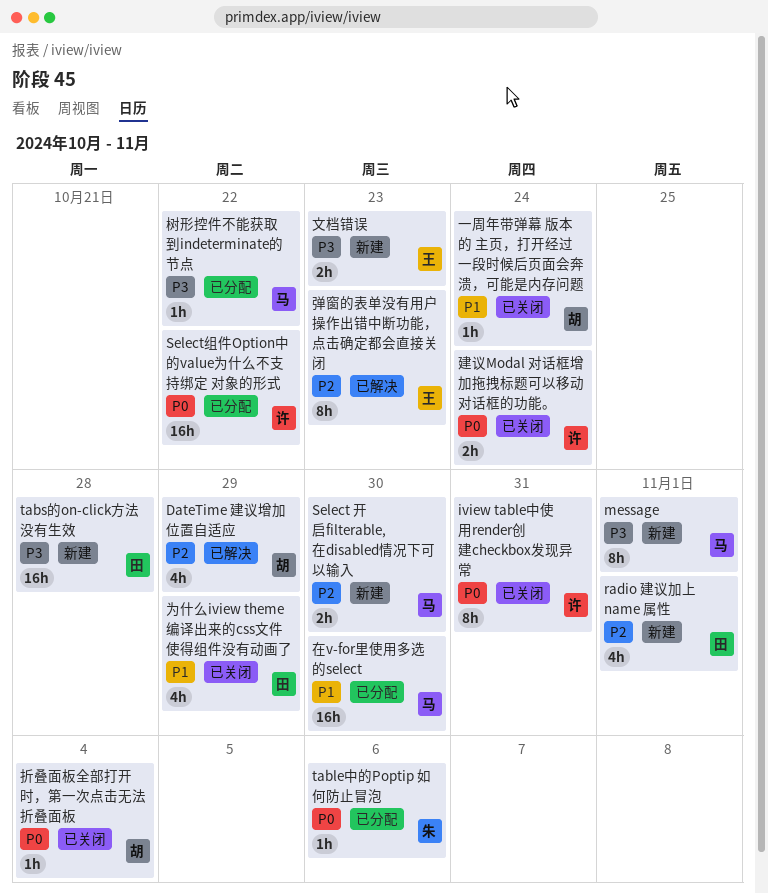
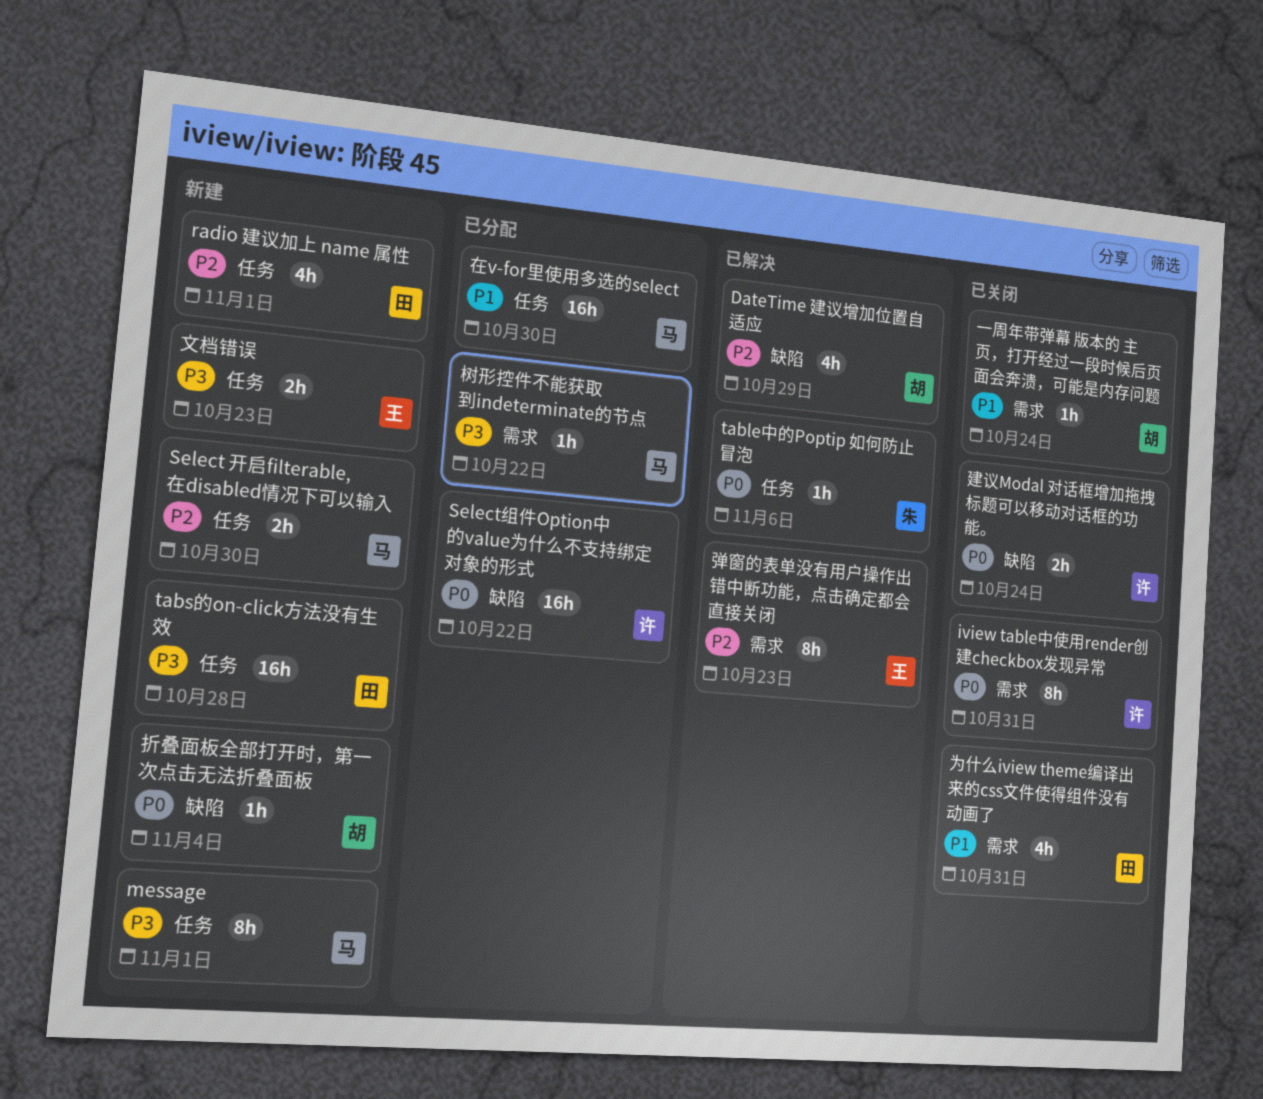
table中的Poptip 如何防止冒泡, status: 已分配 -> 已解决
为什么iview theme编译出来的css文件使得组件没有动画了, due: Oct 29 -> Oct 31
折叠面板全部打开时，第一次点击无法折叠面板, status: 已关闭 -> 新建

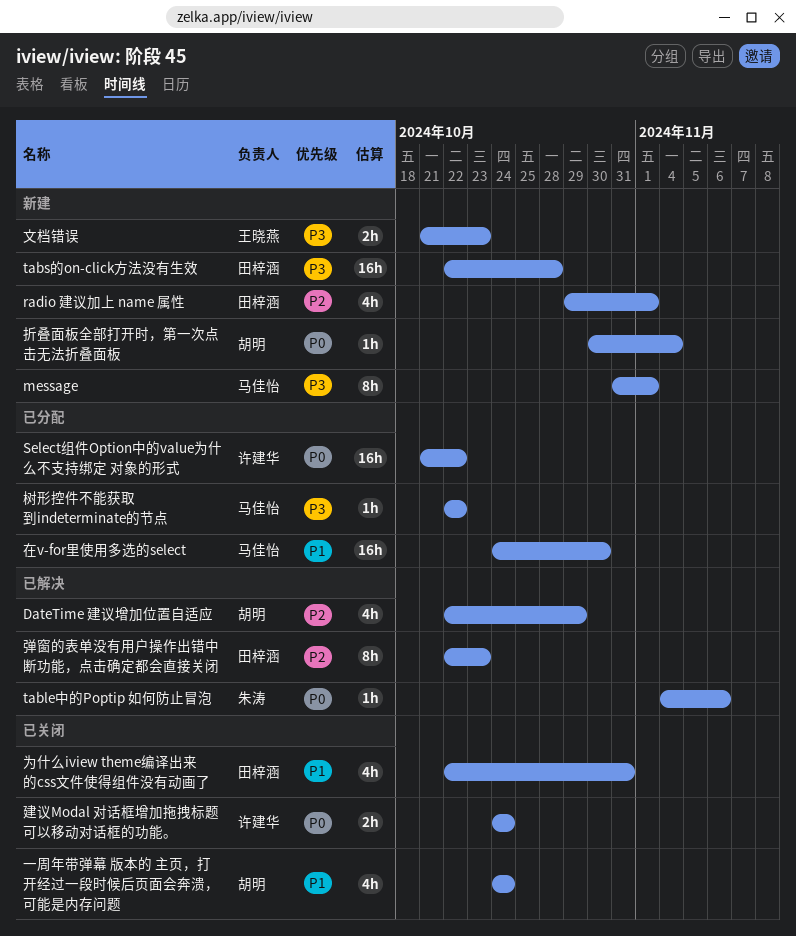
iview table中使用render创建checkbox发现异常: present -> none
Select 开启filterable,在disabled情况下可以输入: present -> none
一周年带弹幕 版本的 主页，打开经过一段时候后页面会奔溃，可能是内存问题, estimate: 1h -> 4h
弹窗的表单没有用户操作出错中断功能，点击确定都会直接关闭, owner: 王晓燕 -> 田梓涵

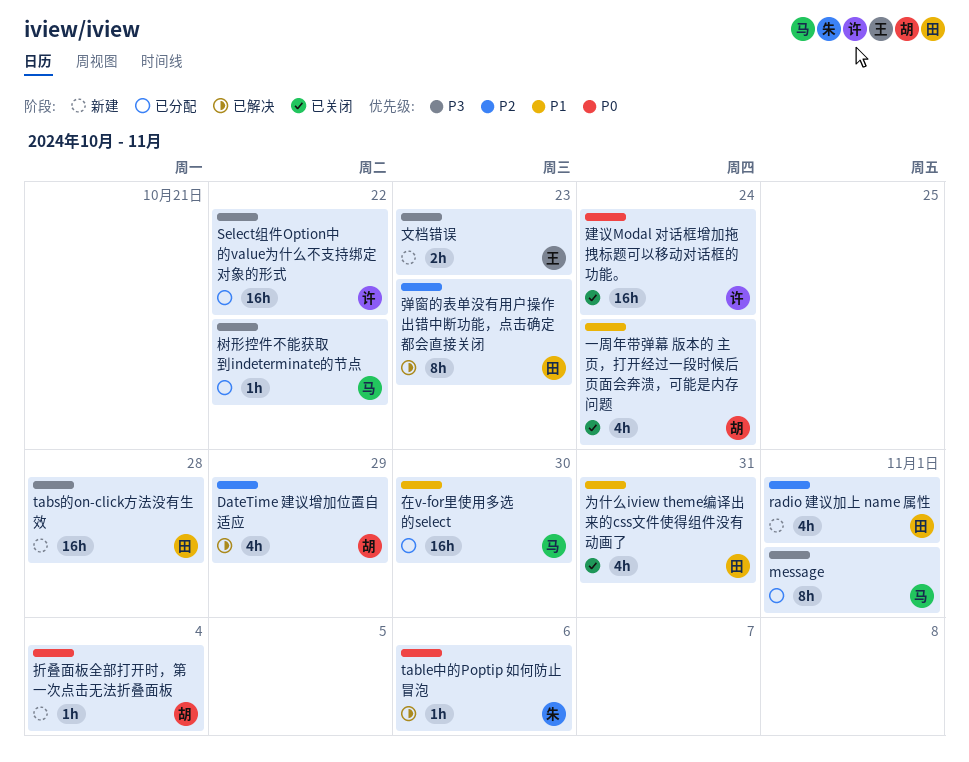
message, status: 新建 -> 已分配
Select组件Option中的value为什么不支持绑定 对象的形式, priority: P0 -> P3
建议Modal 对话框增加拖拽标题可以移动对话框的功能。, estimate: 2h -> 16h

